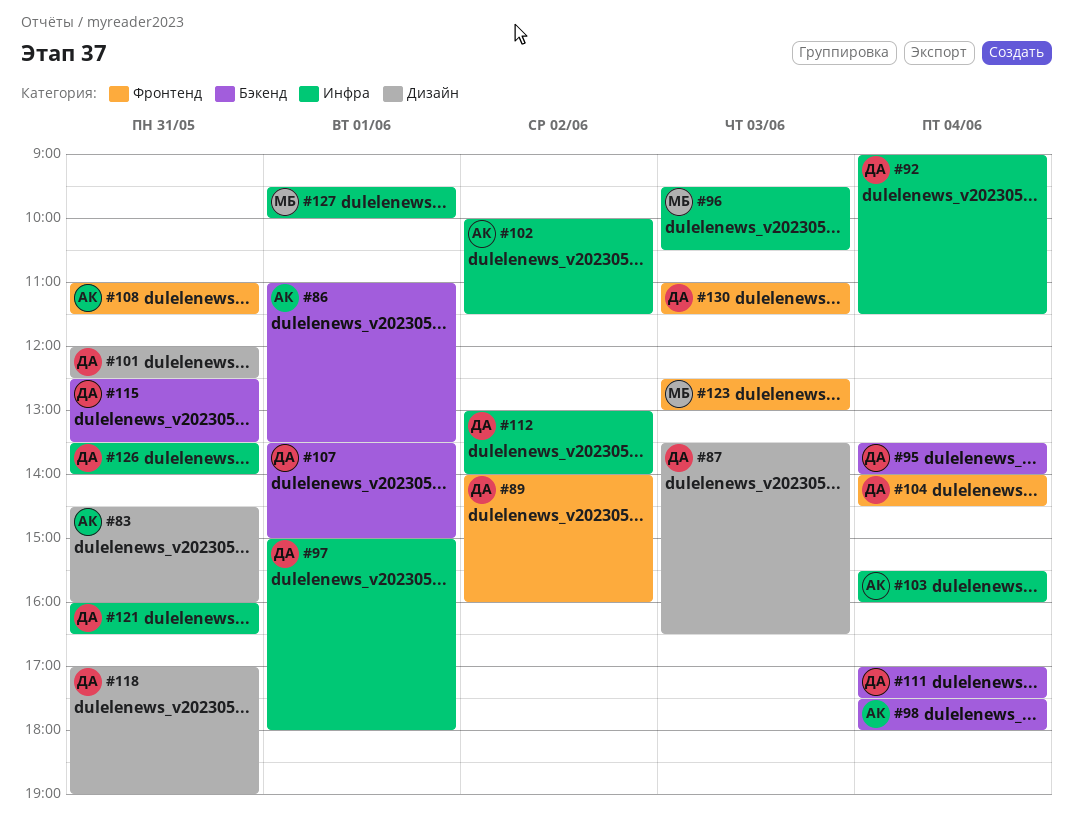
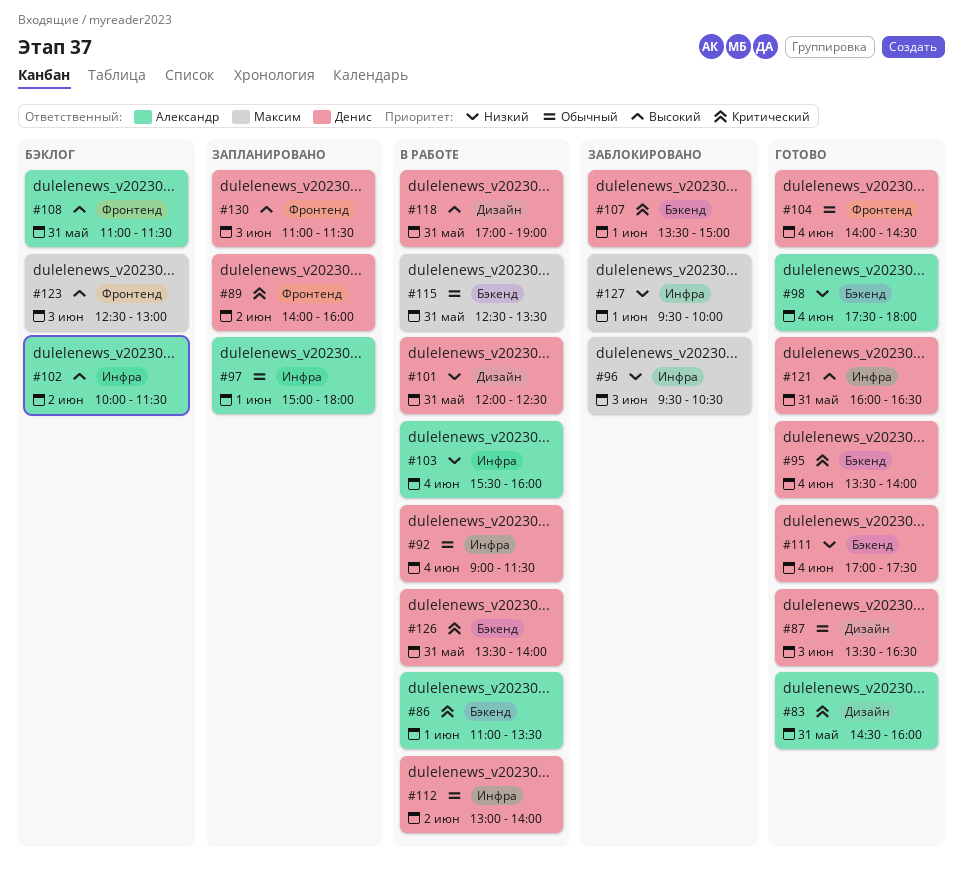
#97, owner: Денис -> Александр
#115, owner: Денис -> Максим
#126, label: Инфра -> Бэкенд

